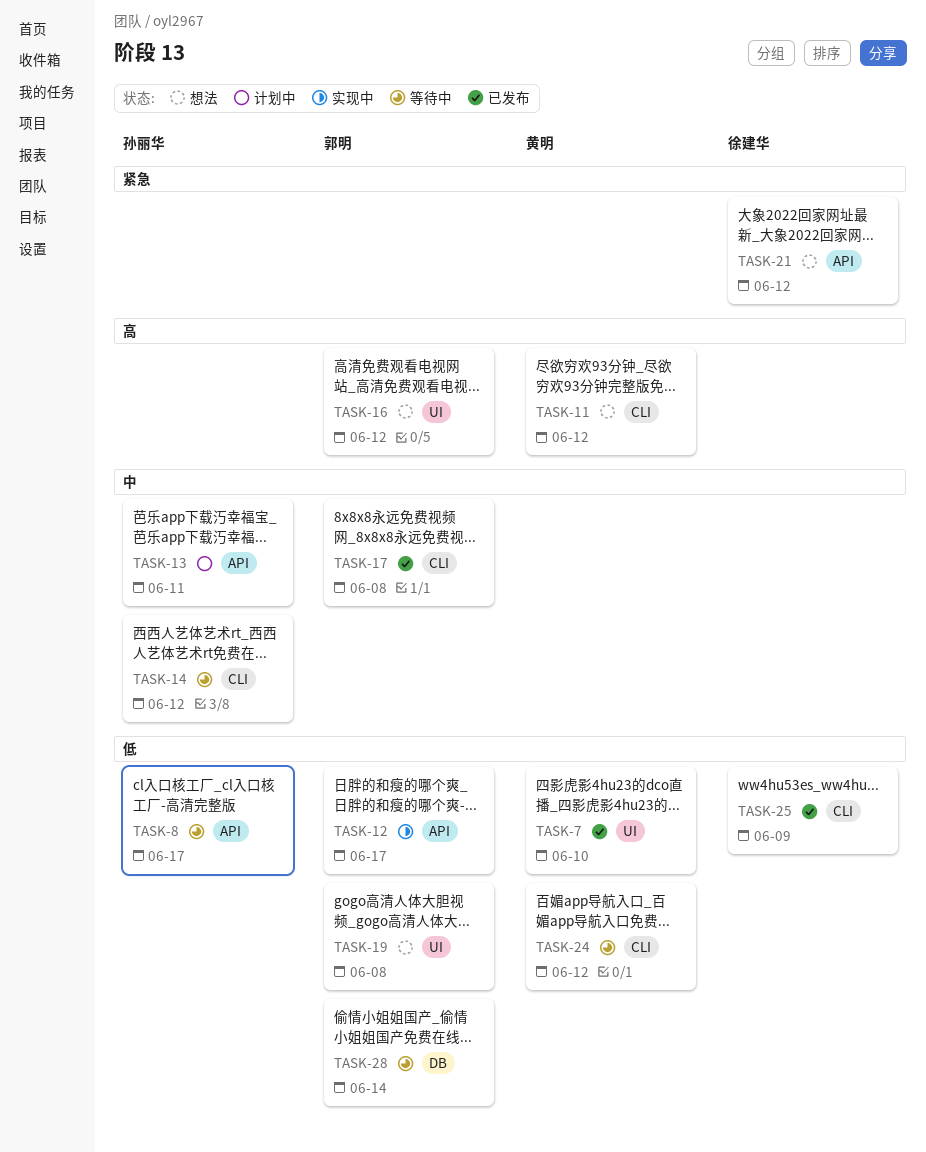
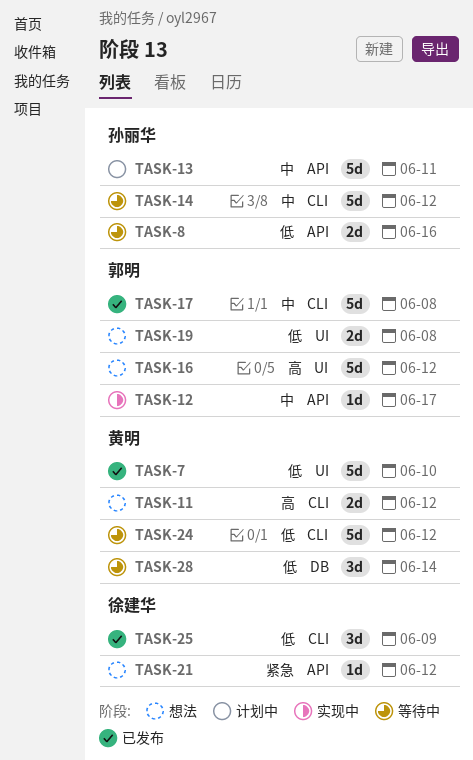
TASK-8, due: Jun 17 -> Jun 16
TASK-12, priority: 低 -> 中
TASK-28, owner: 郭明 -> 黄明

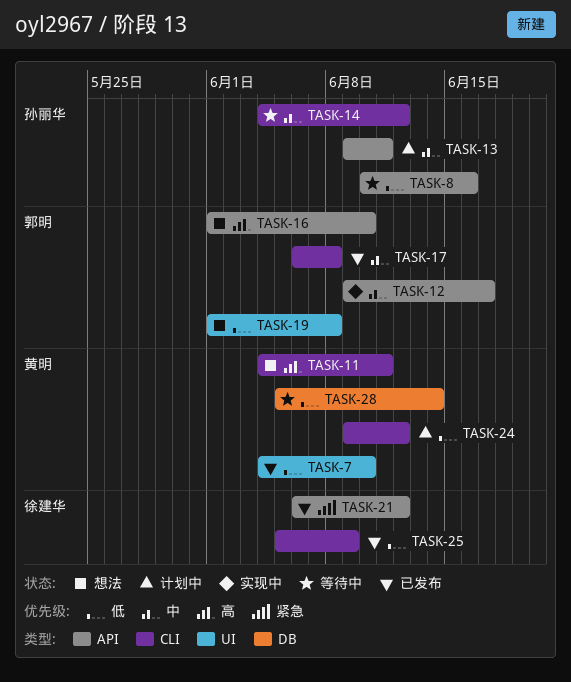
TASK-11, due: Jun 12 -> Jun 11
TASK-16, label: UI -> API
TASK-16, due: Jun 12 -> Jun 10
TASK-21, status: 想法 -> 已发布
TASK-24, status: 等待中 -> 计划中

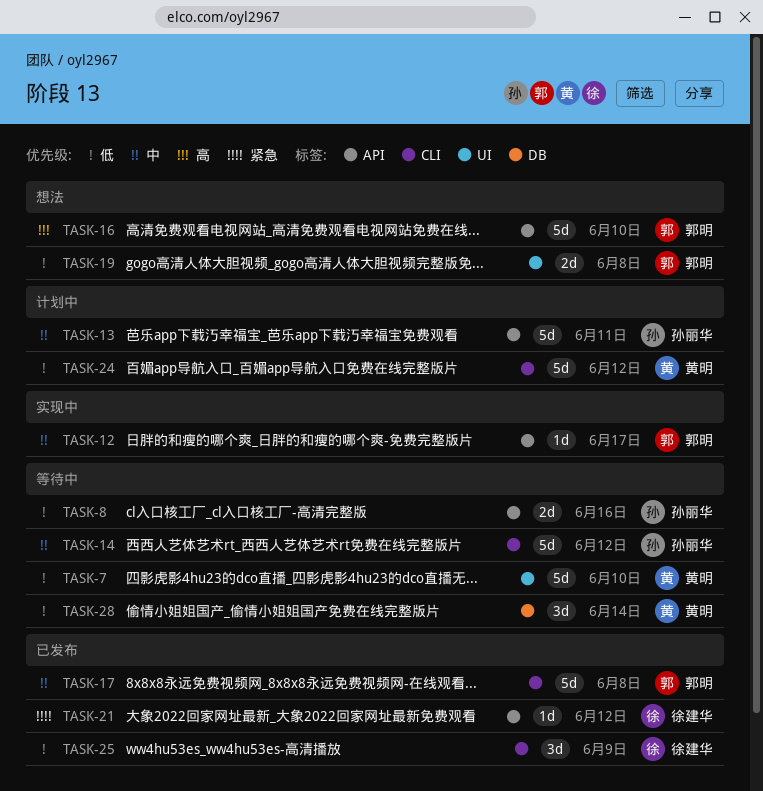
TASK-7, status: 已发布 -> 等待中
TASK-11: present -> none

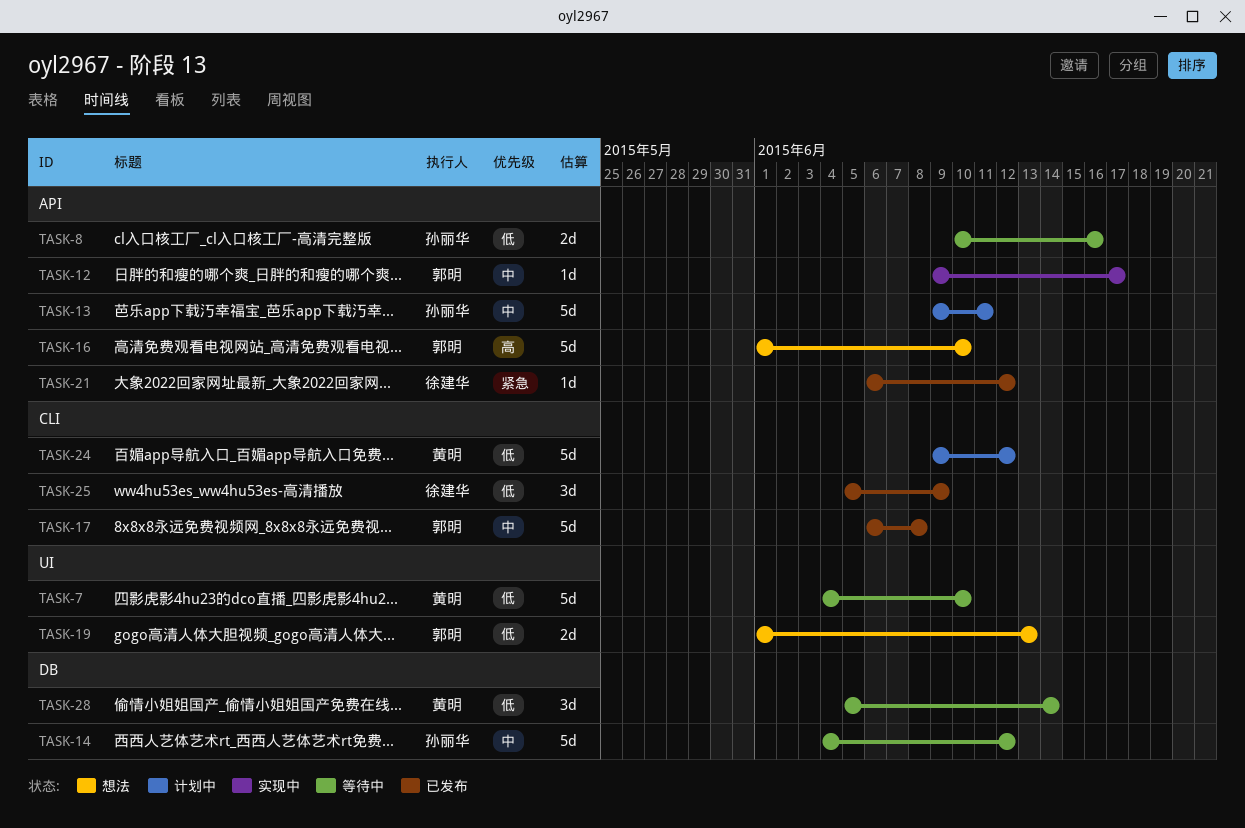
TASK-14, label: CLI -> DB
TASK-19, due: Jun 8 -> Jun 13

